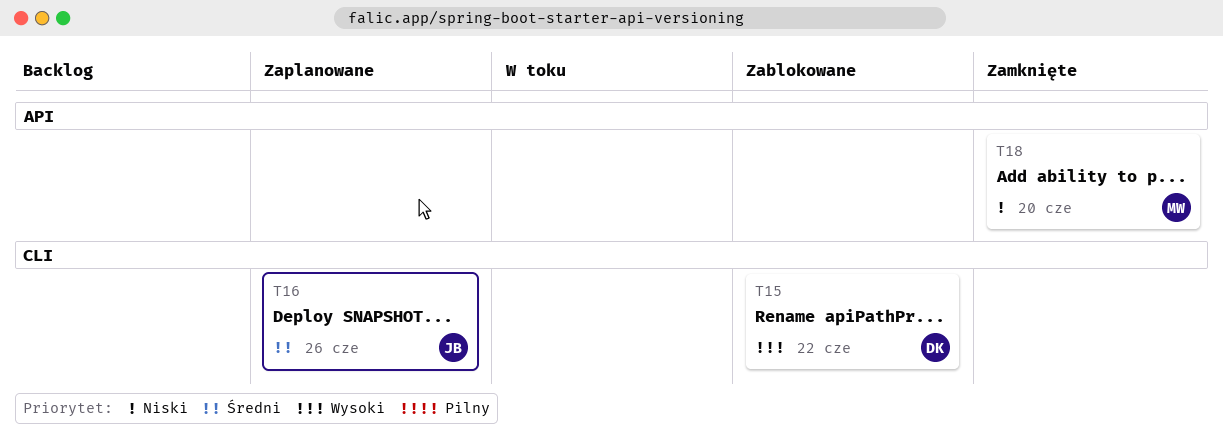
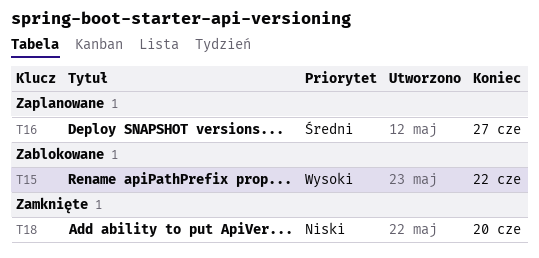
T16, due: Jun 26 -> Jun 27

